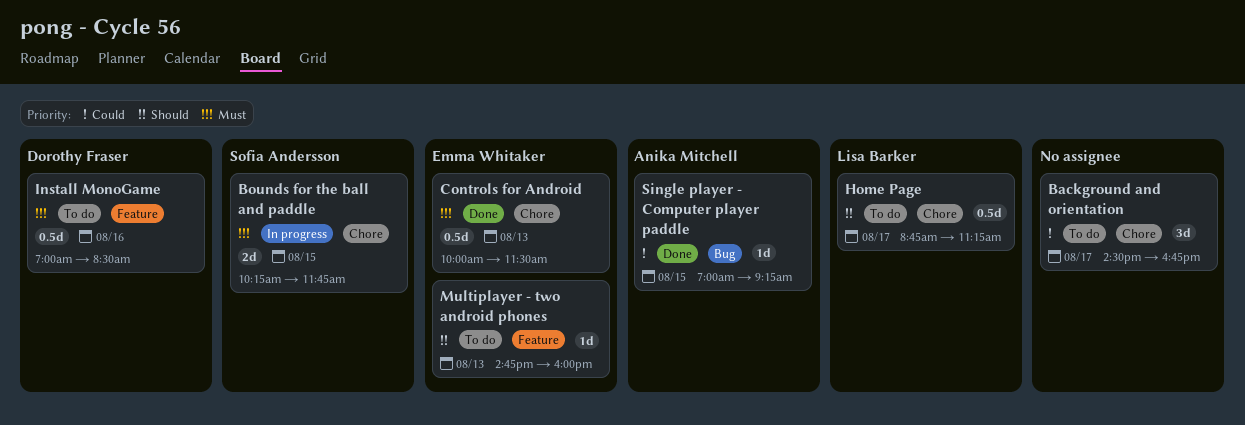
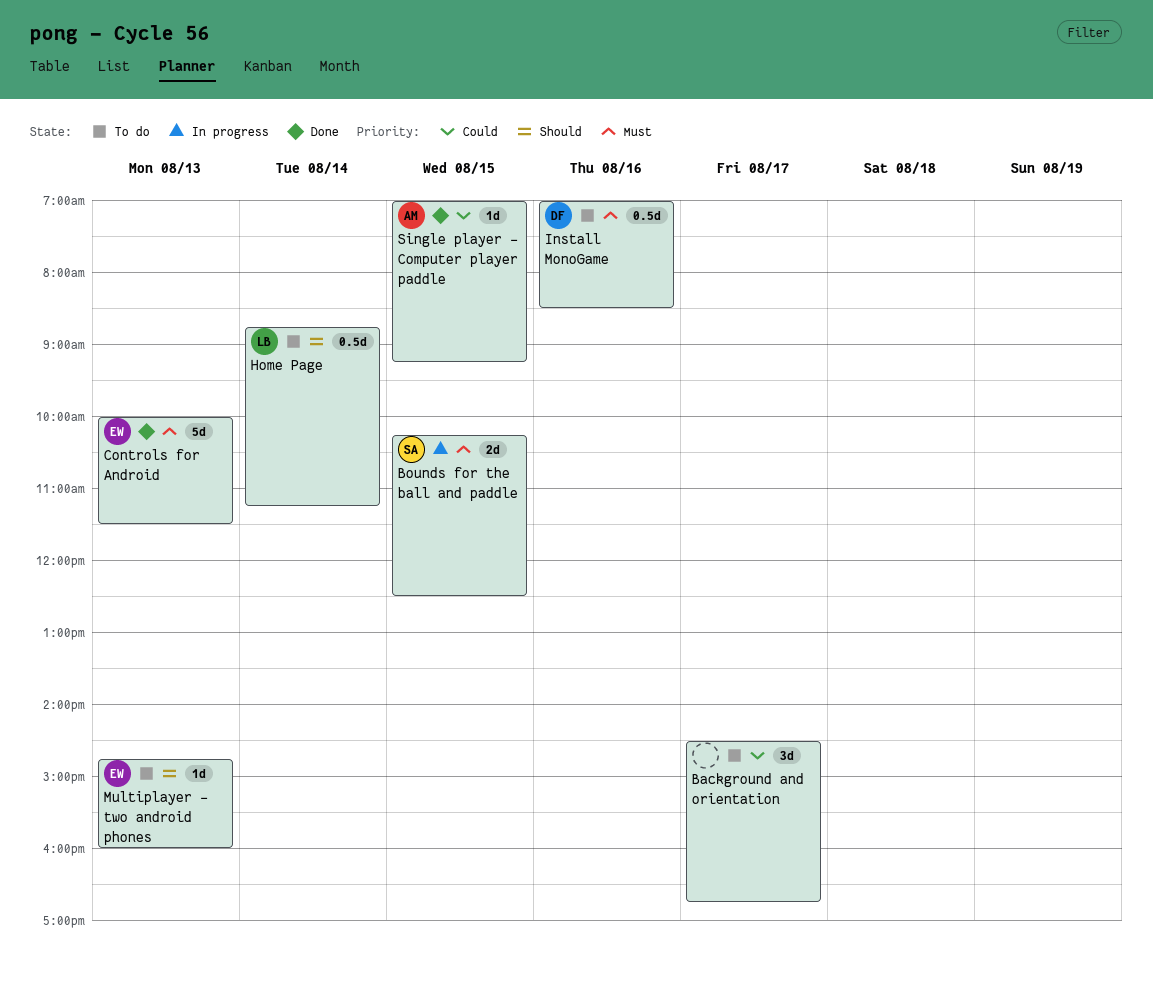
Bounds for the ball and paddle, ends: 11:45 -> 12:30
Controls for Android, estimate: 0.5d -> 5d
Home Page, day: Aug 17 -> Aug 14

